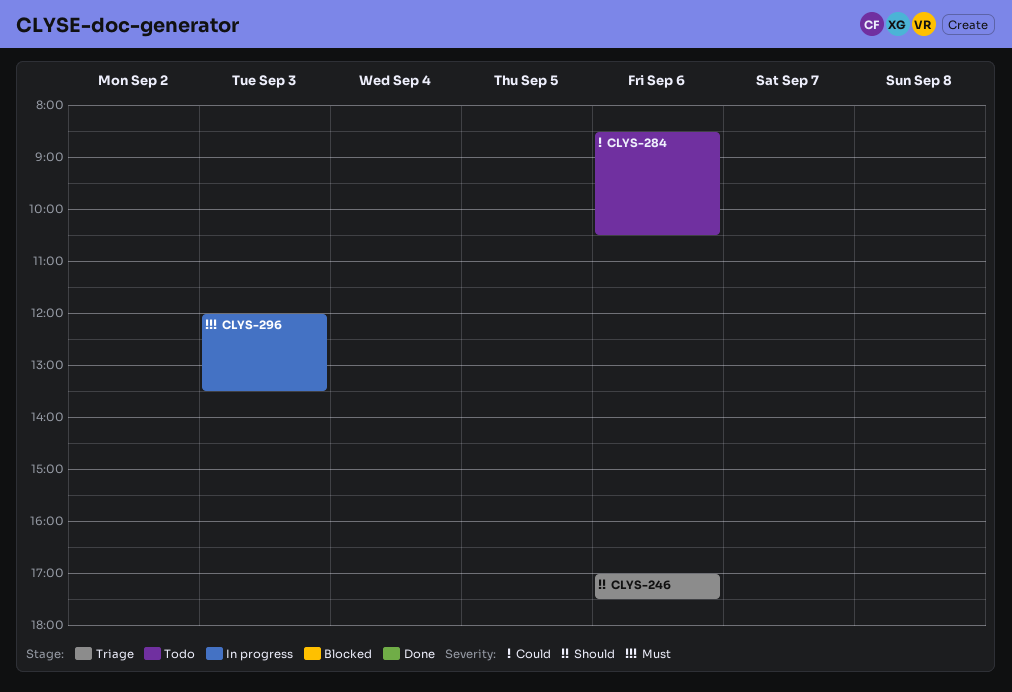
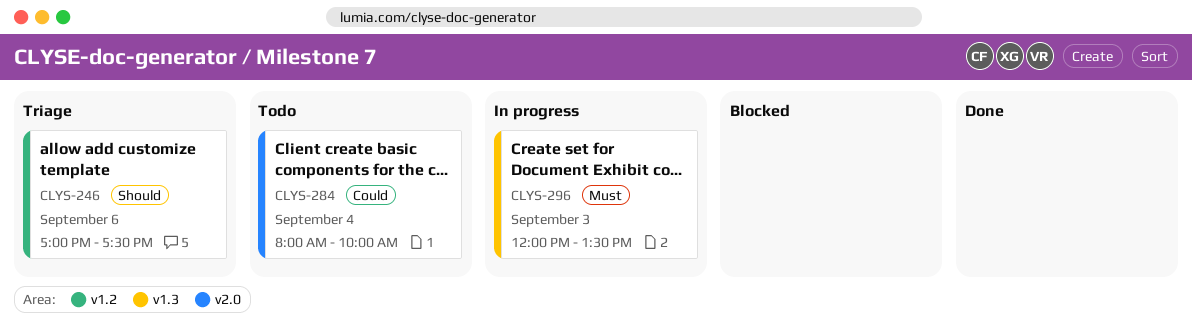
CLYS-284, day: Sep 6 -> Sep 4
CLYS-284, begins: 08:30 -> 08:00
CLYS-284, ends: 10:30 -> 10:00

